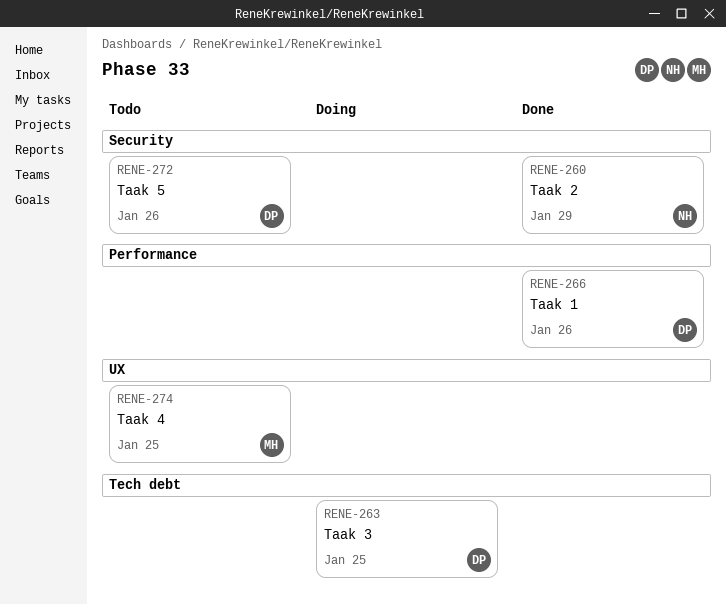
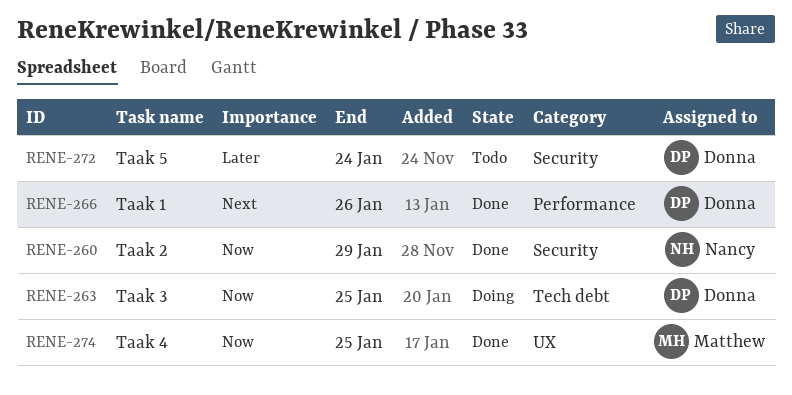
RENE-272, due: Jan 26 -> Jan 24
RENE-274, status: Todo -> Done

